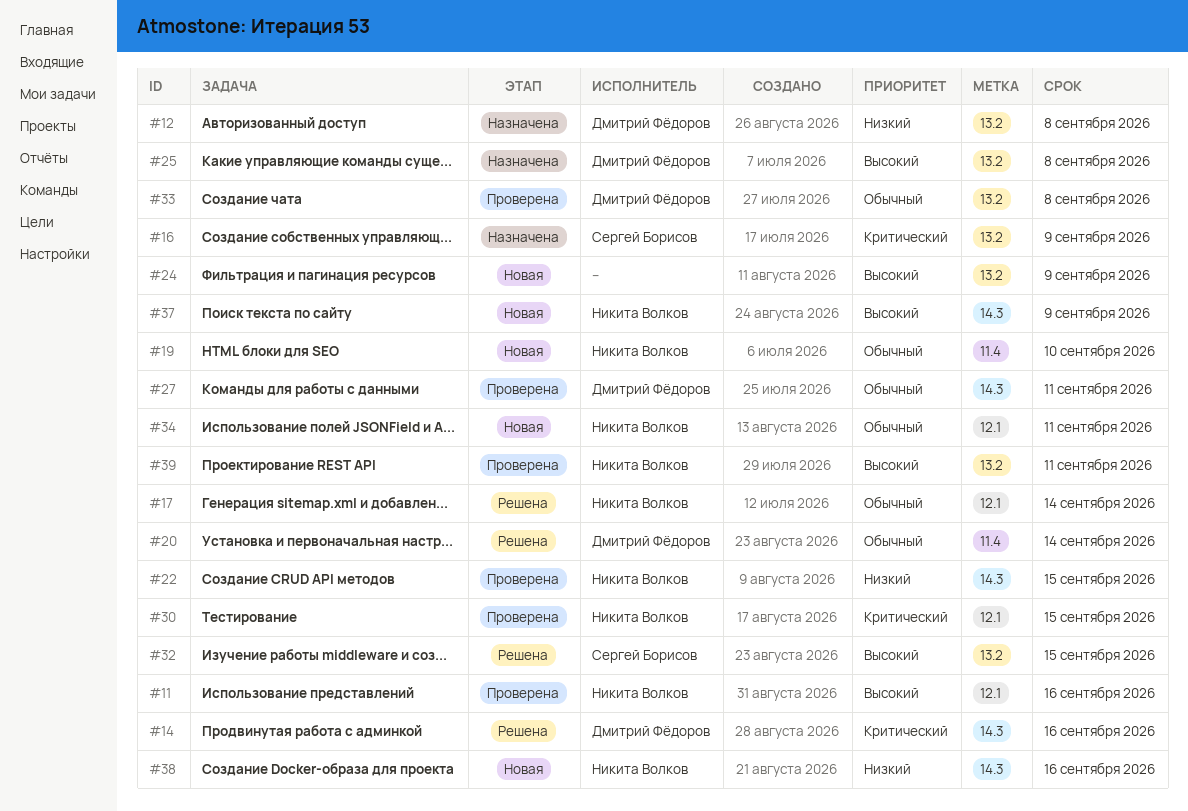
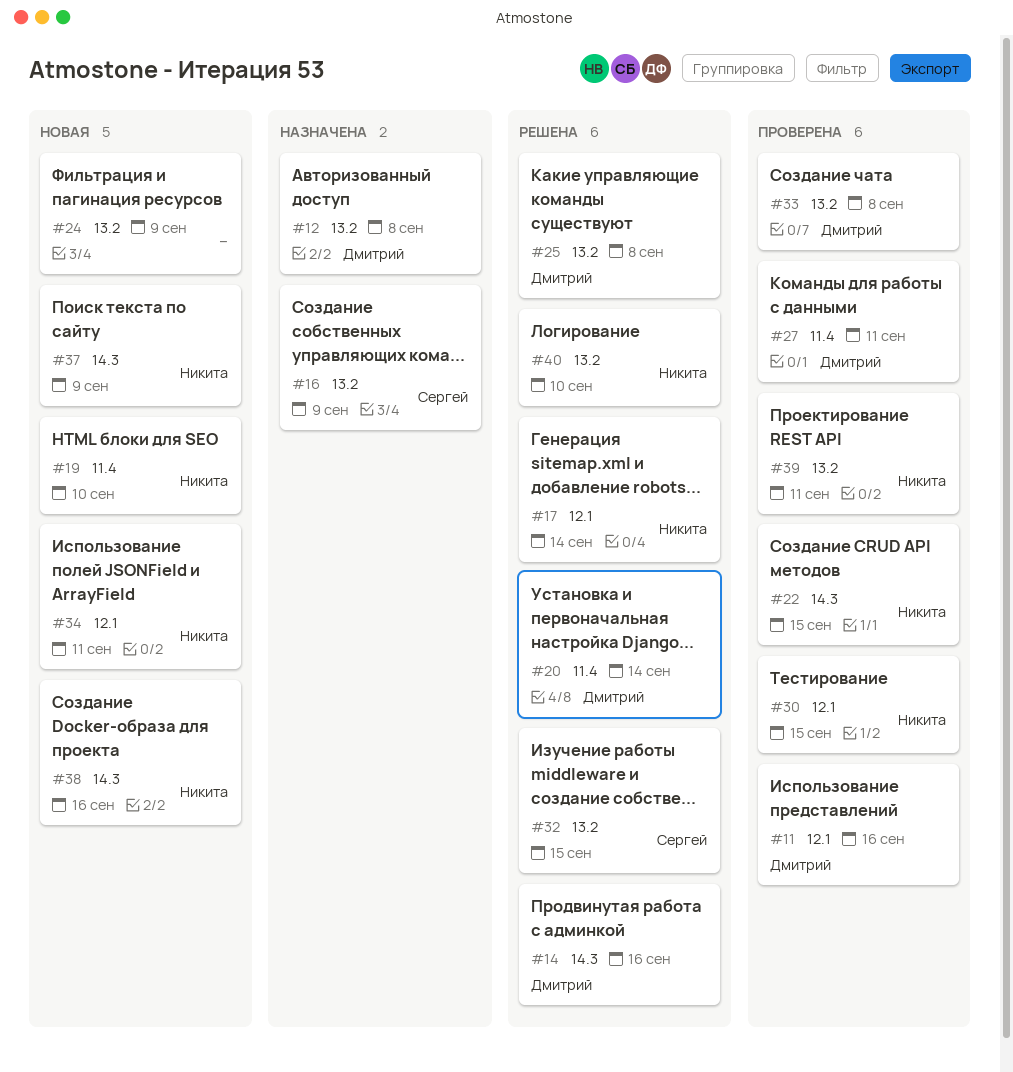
#11, owner: Никита Волков -> Дмитрий Фёдоров
#25, status: Назначена -> Решена
#27, label: 14.3 -> 11.4
#40: none -> present

